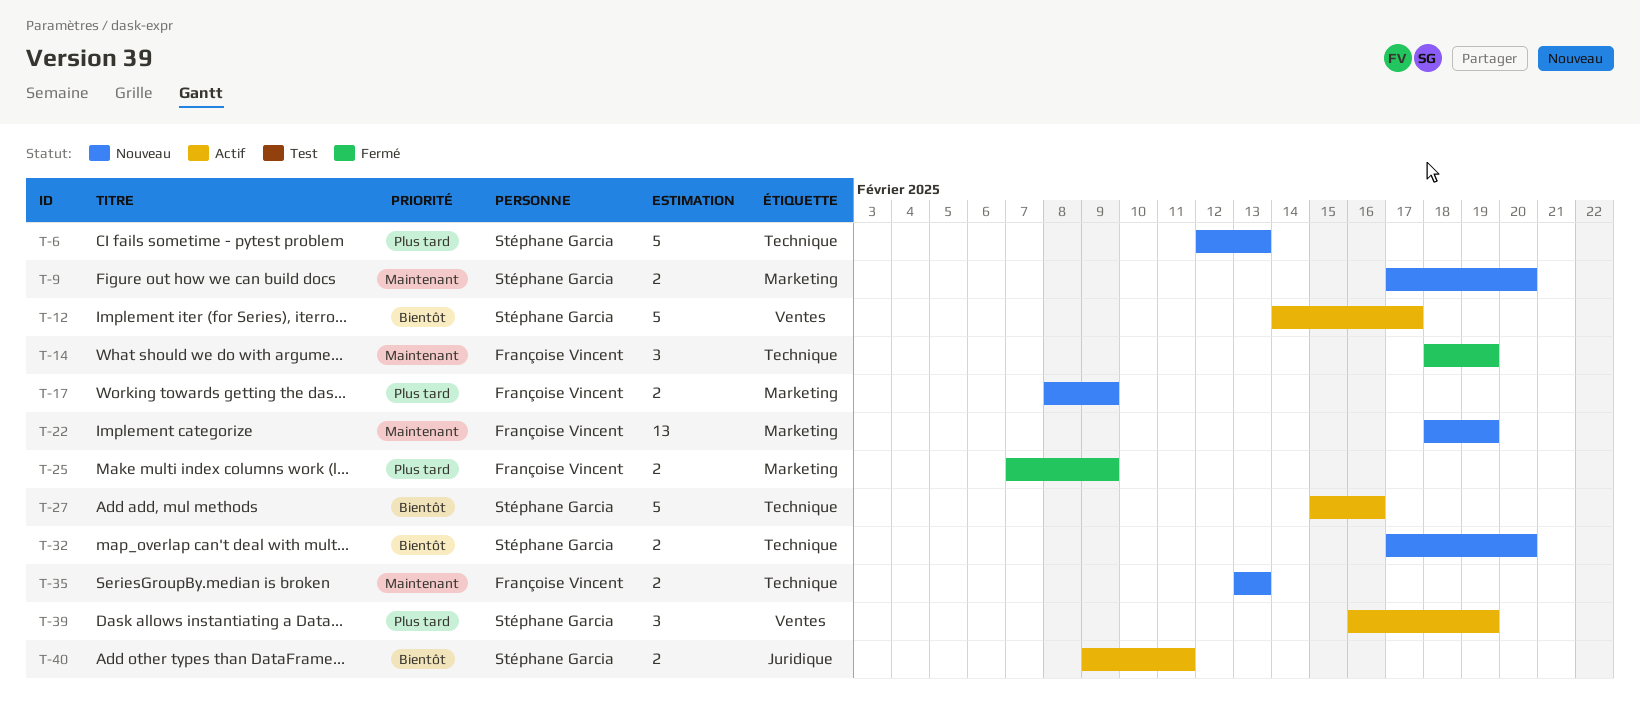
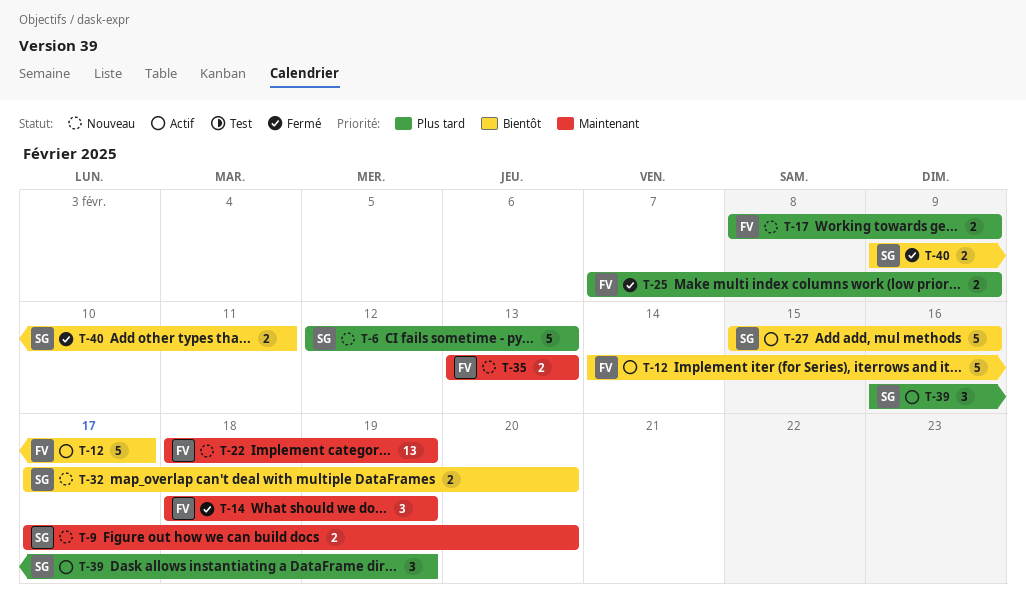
T-12, owner: Stéphane Garcia -> Françoise Vincent
T-40, status: Actif -> Fermé

